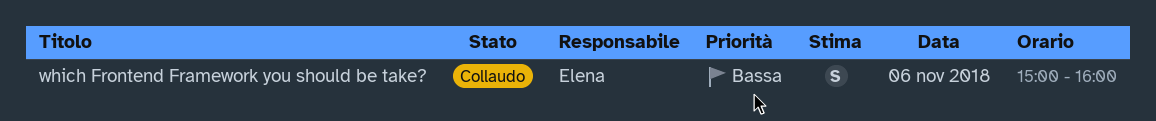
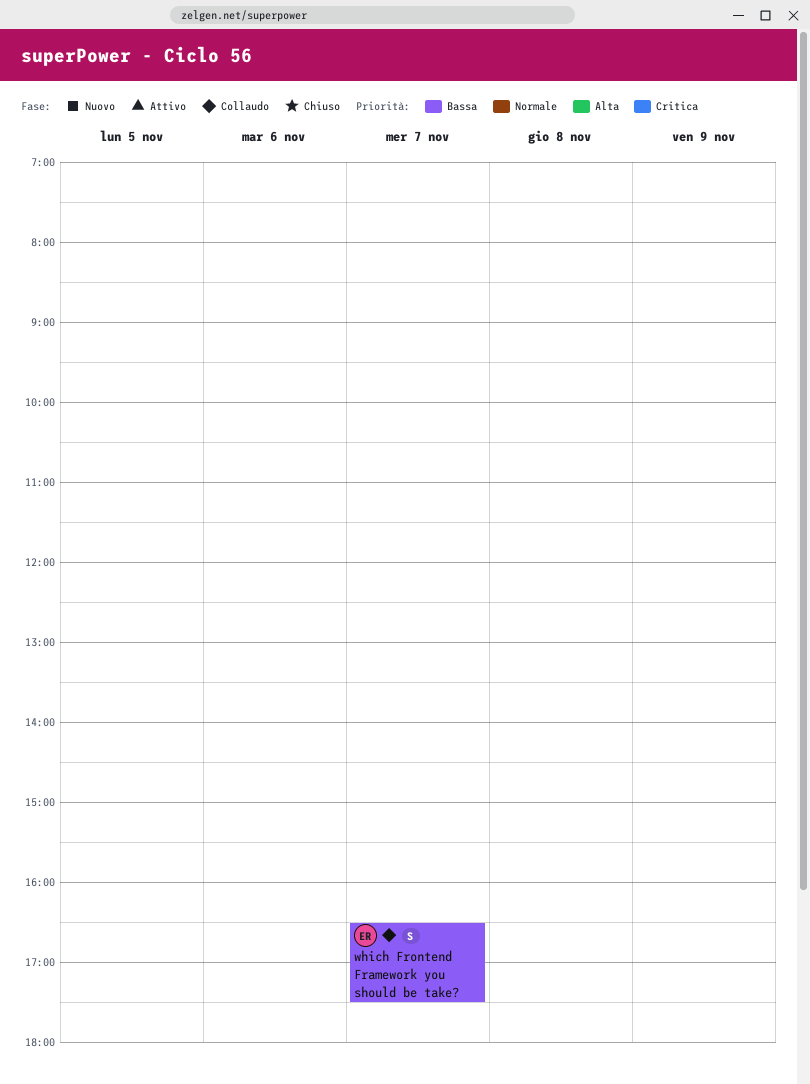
which Frontend Framework you should be take?, day: Nov 6 -> Nov 7
which Frontend Framework you should be take?, begins: 15:00 -> 16:30
which Frontend Framework you should be take?, ends: 16:00 -> 17:30

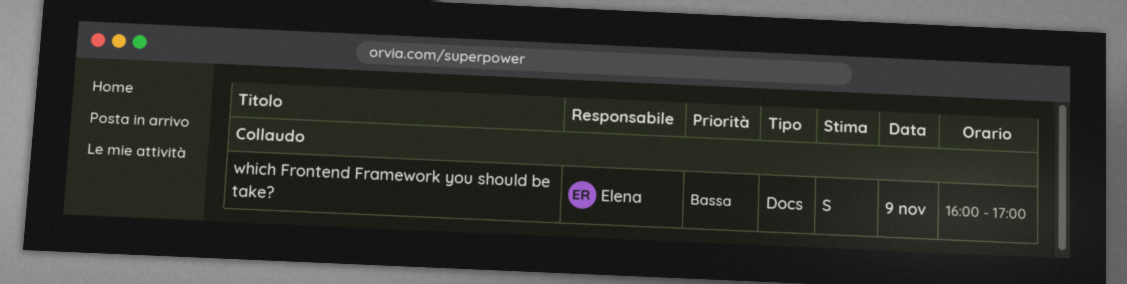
which Frontend Framework you should be take?, day: Nov 7 -> Nov 9
which Frontend Framework you should be take?, begins: 16:30 -> 16:00
which Frontend Framework you should be take?, ends: 17:30 -> 17:00

